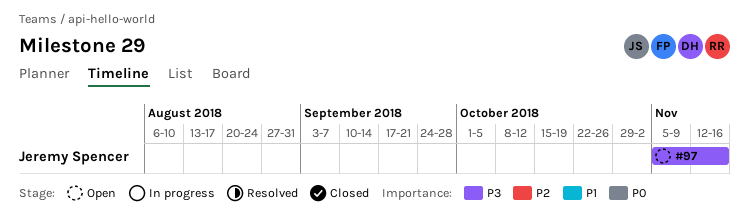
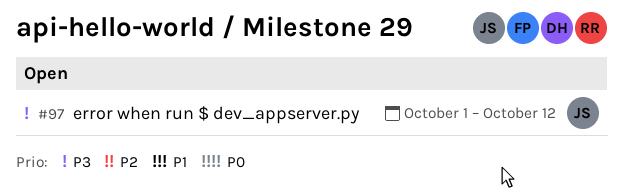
#97, start: Nov 5 -> Oct 1
#97, due: Nov 16 -> Oct 12

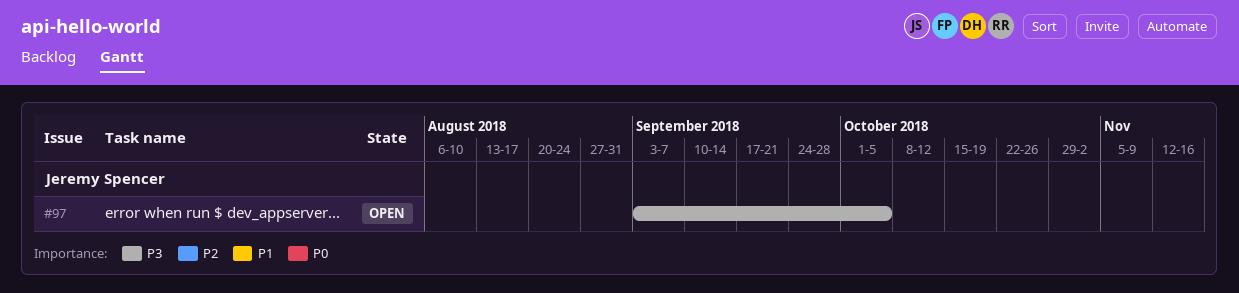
#97, start: Oct 1 -> Sep 3
#97, due: Oct 12 -> Oct 5

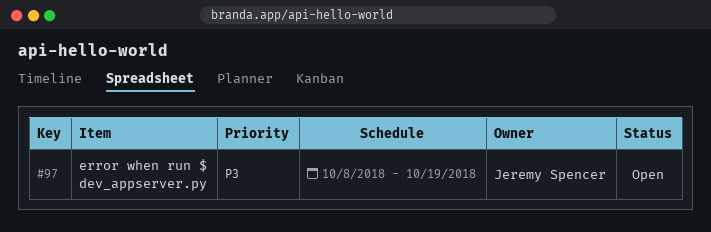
#97, start: Sep 3 -> Oct 8
#97, due: Oct 5 -> Oct 19

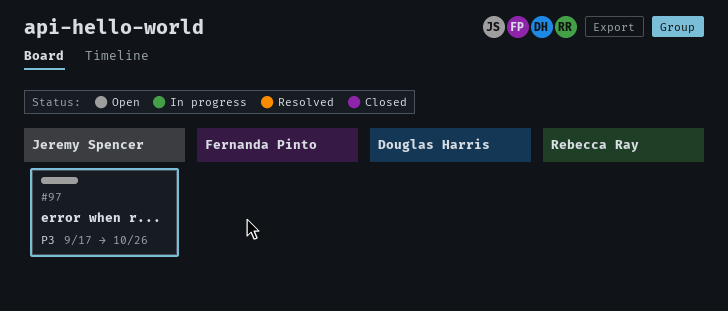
#97, start: Oct 8 -> Sep 17
#97, due: Oct 19 -> Oct 26

